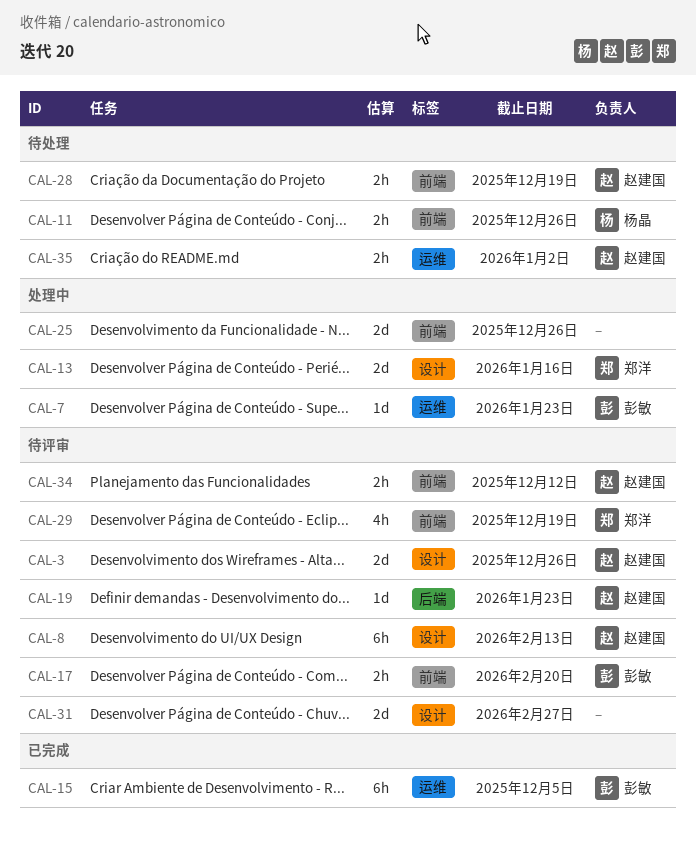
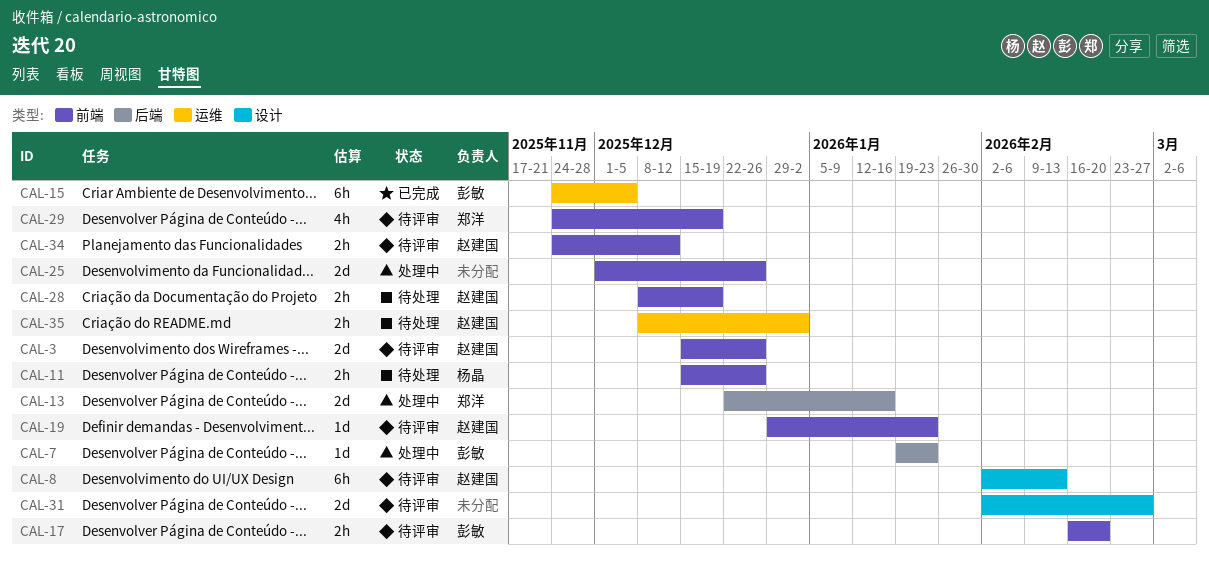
CAL-3, label: 设计 -> 前端
CAL-7, label: 运维 -> 后端
CAL-13, label: 设计 -> 后端
CAL-19, label: 后端 -> 前端

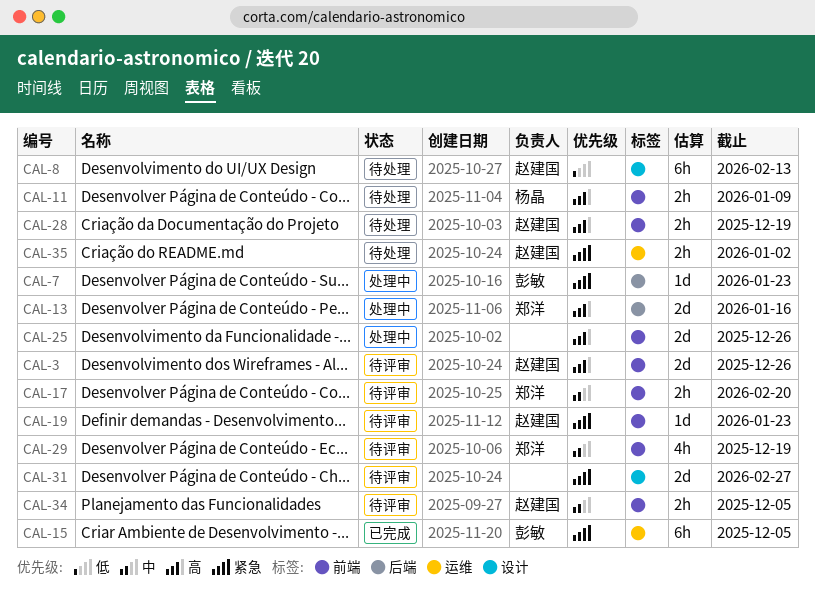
CAL-8, status: 待评审 -> 待处理
CAL-11, due: Dec 26 -> Jan 9
CAL-17, owner: 彭敏 -> 郑洋
CAL-34, due: Dec 12 -> Dec 5

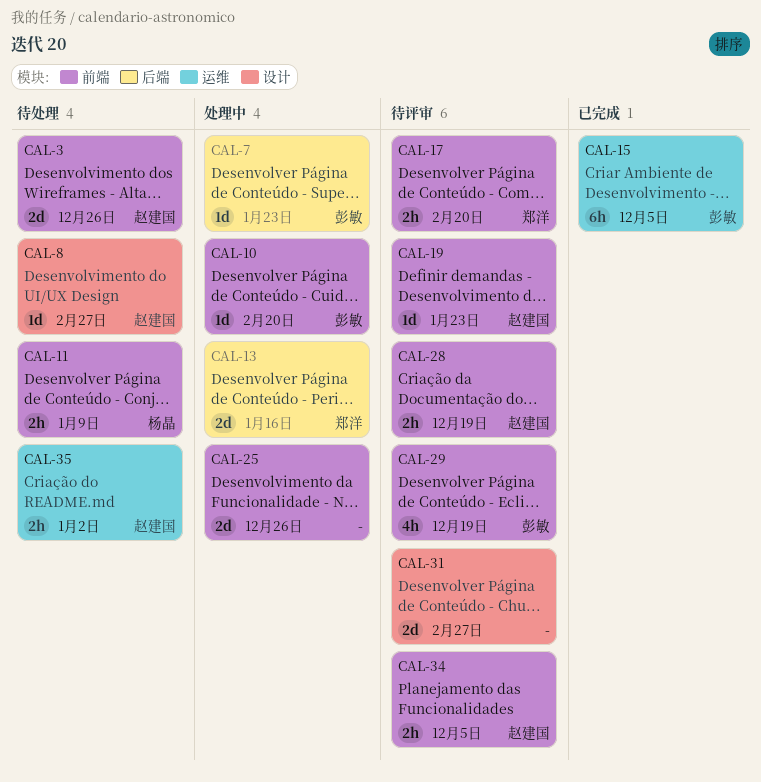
CAL-3, status: 待评审 -> 待处理
CAL-8, estimate: 6h -> 1d
CAL-8, due: Feb 13 -> Feb 27
CAL-10: none -> present
CAL-28, status: 待处理 -> 待评审
CAL-29, owner: 郑洋 -> 彭敏

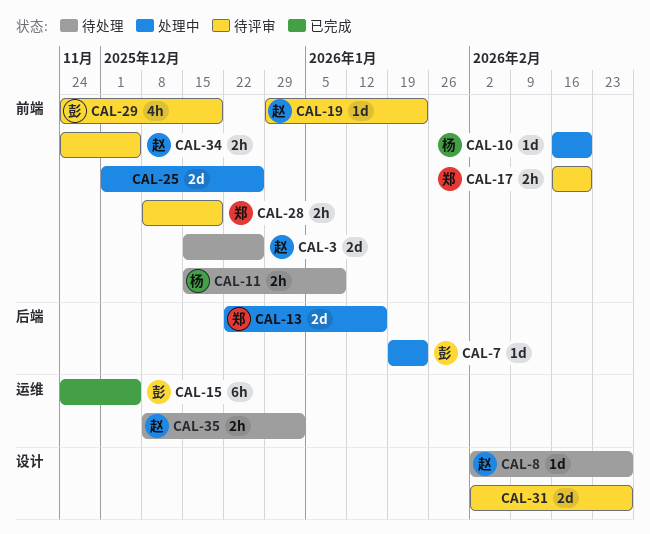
CAL-10, owner: 彭敏 -> 杨晶
CAL-28, owner: 赵建国 -> 郑洋

